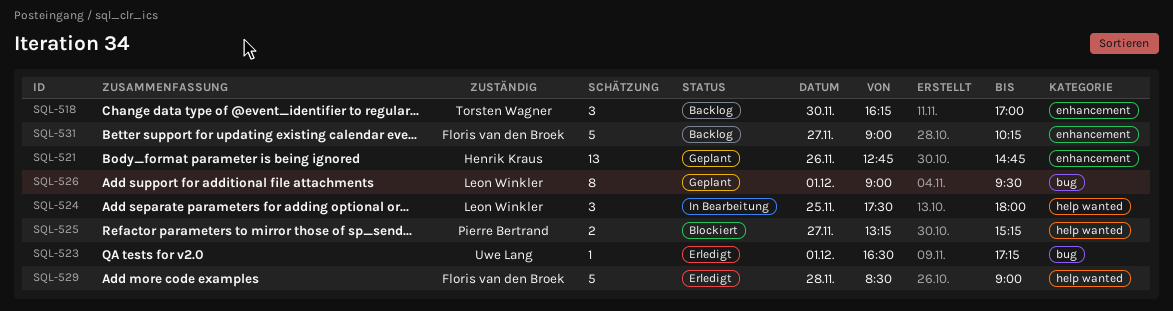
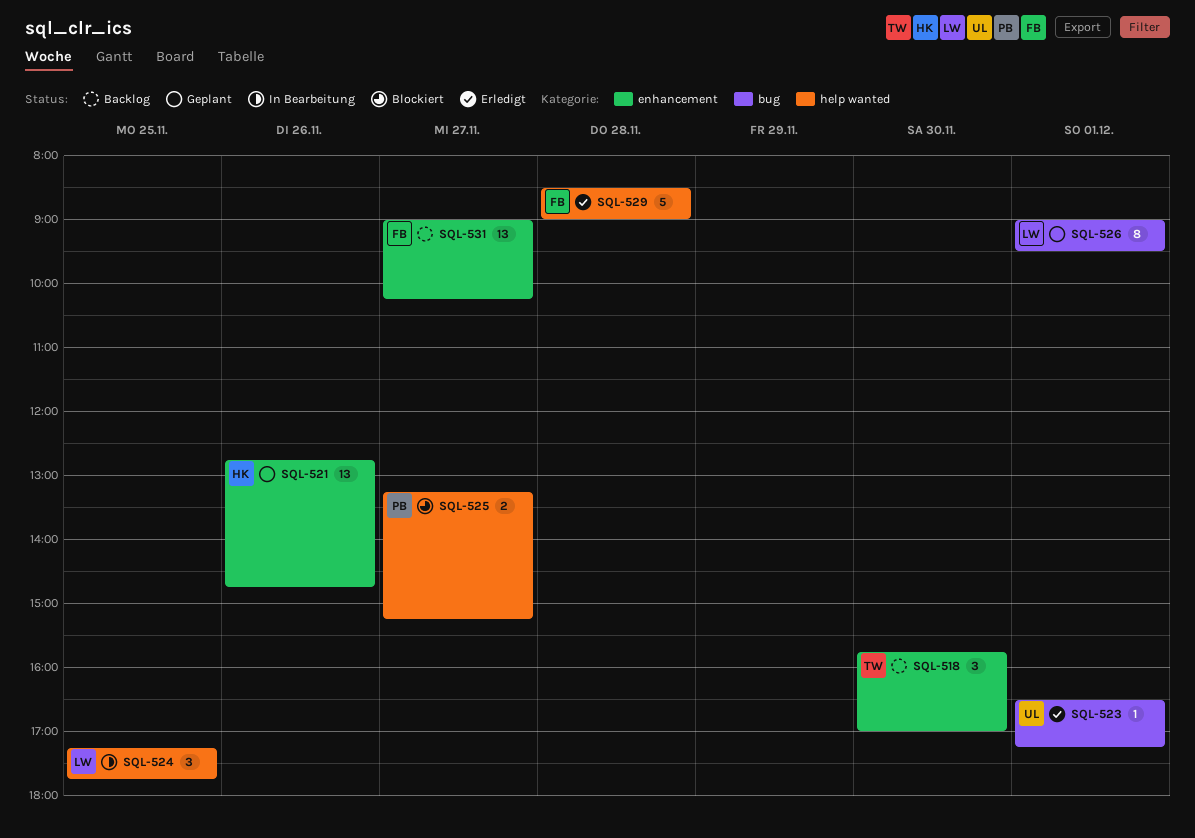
SQL-518, begins: 16:15 -> 15:45
SQL-524, begins: 17:30 -> 17:15
SQL-524, ends: 18:00 -> 17:45
SQL-531, estimate: 5 -> 13

